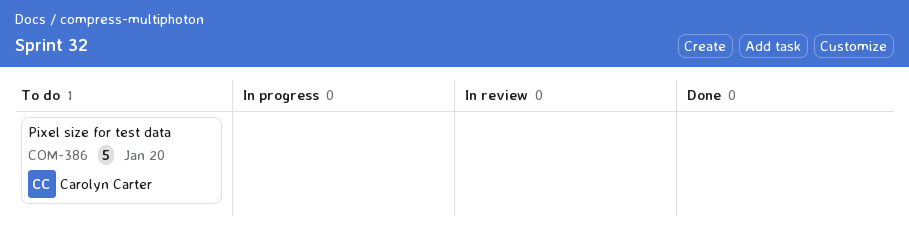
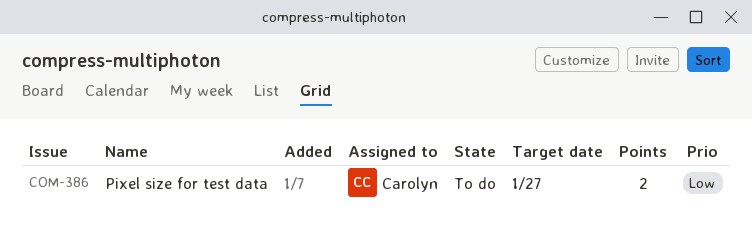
COM-386, estimate: 5 -> 2
COM-386, due: Jan 20 -> Jan 27

